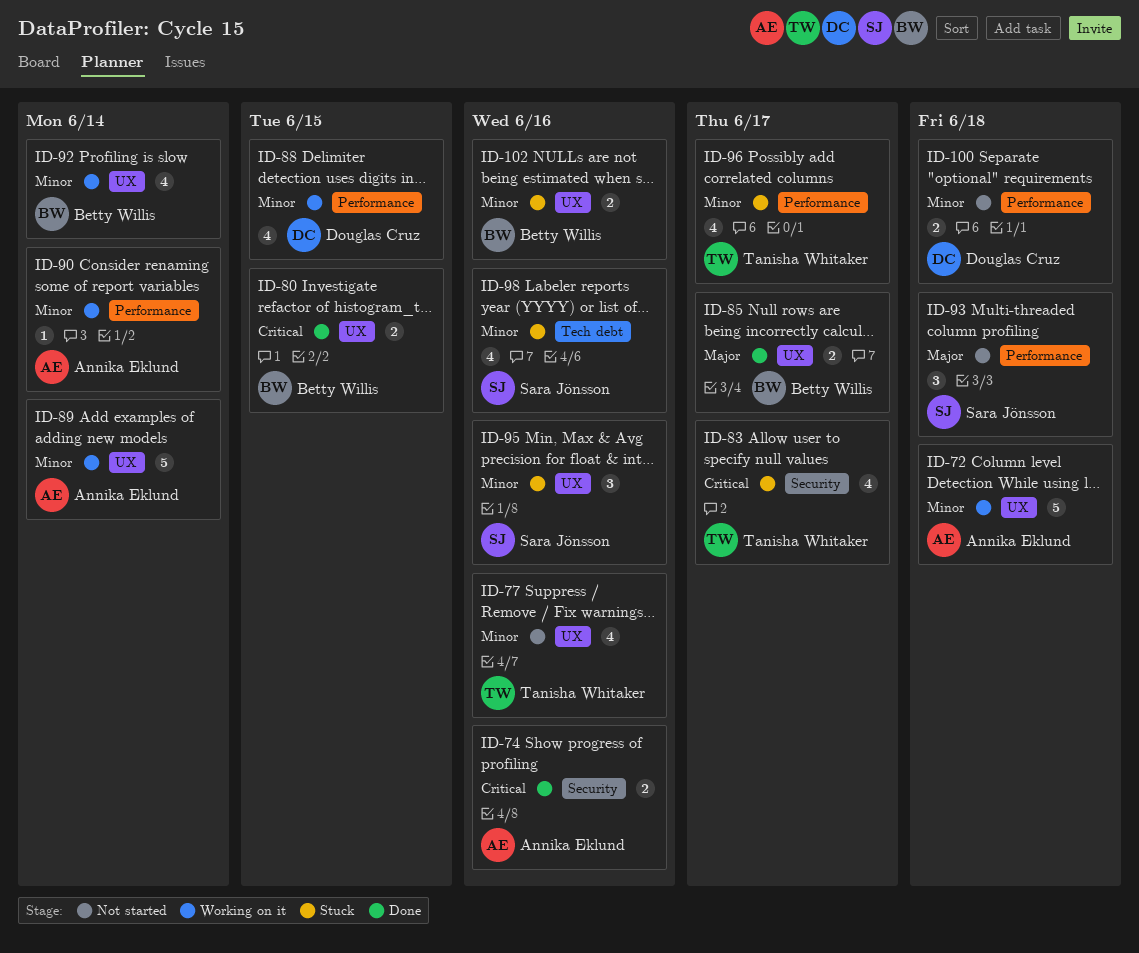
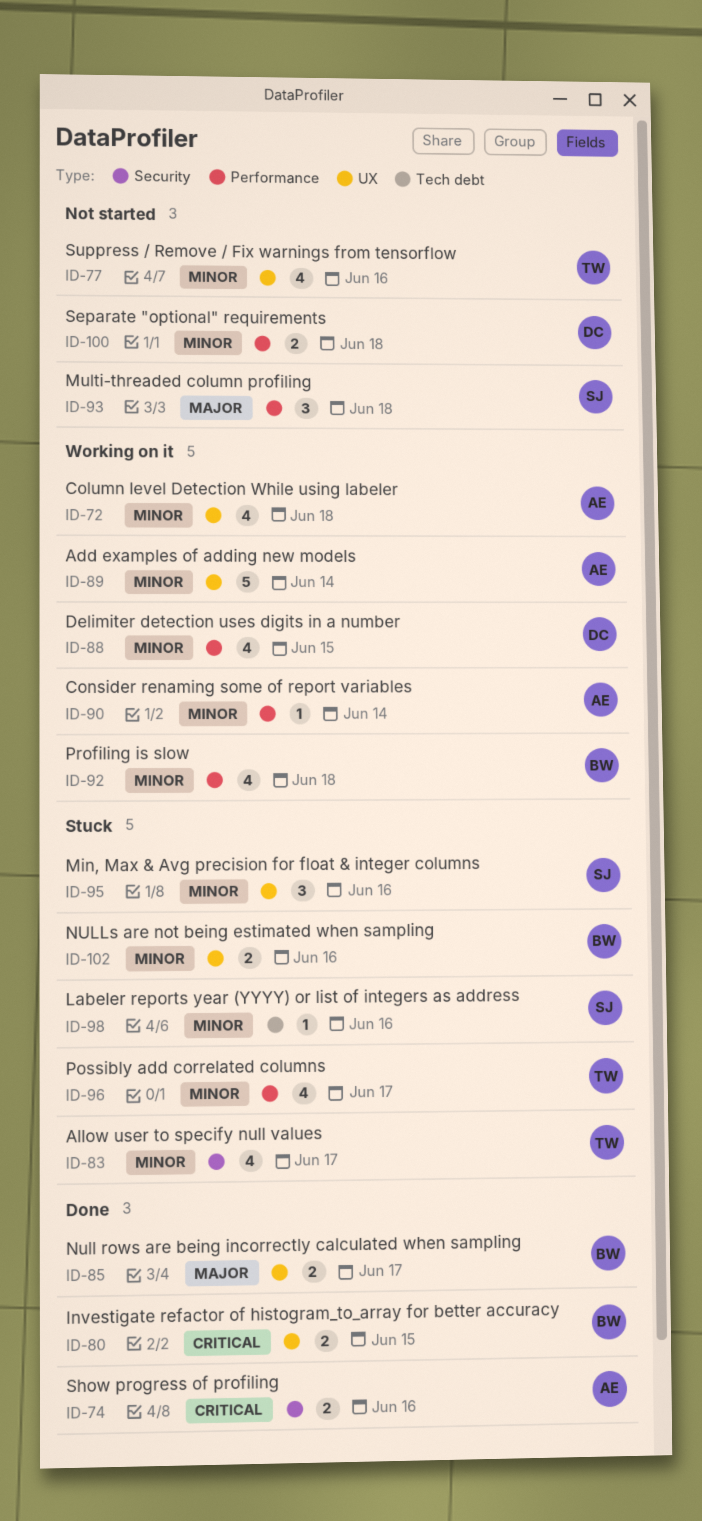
ID-72, estimate: 5 -> 4
ID-83, priority: Critical -> Minor
ID-92, label: UX -> Performance
ID-92, due: Jun 14 -> Jun 18
ID-98, estimate: 4 -> 1

